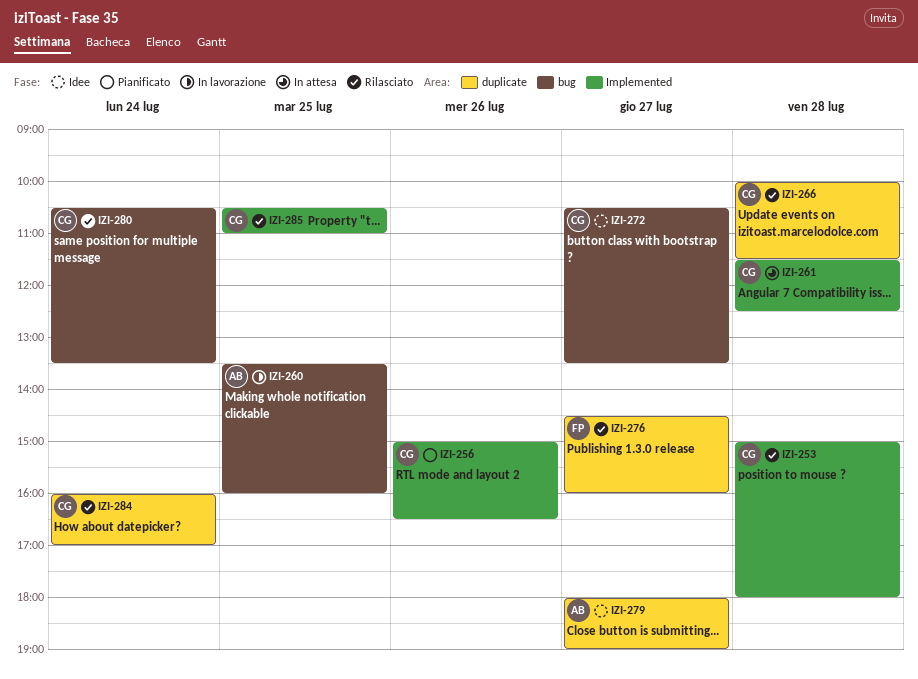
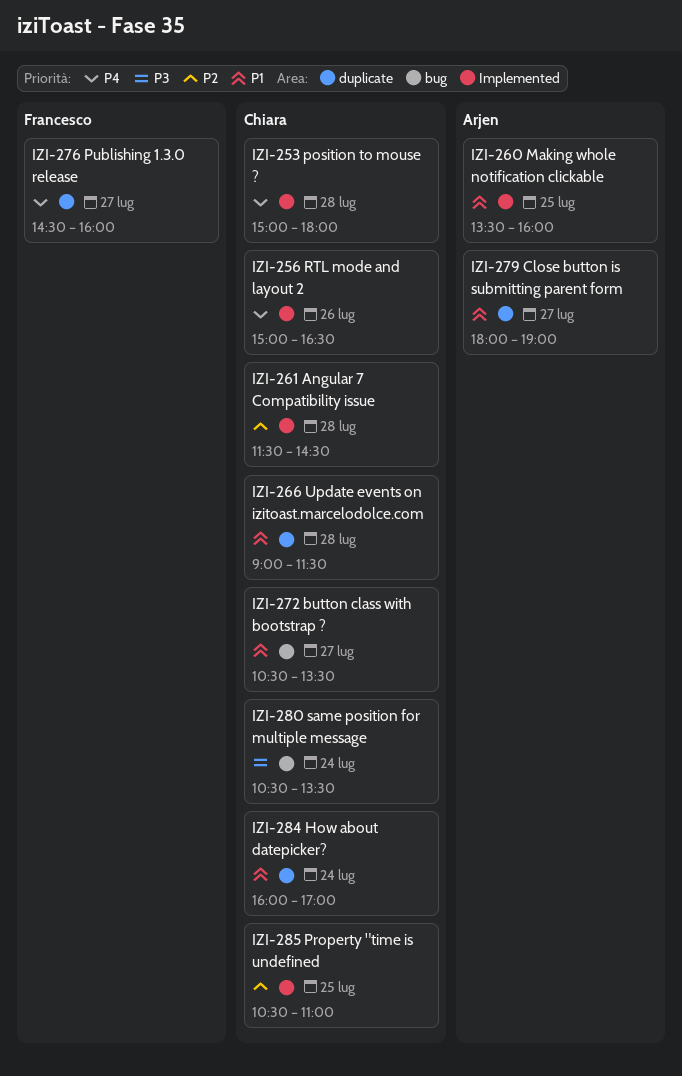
IZI-260, label: bug -> Implemented
IZI-261, ends: 12:30 -> 14:30
IZI-266, begins: 10:00 -> 09:00

